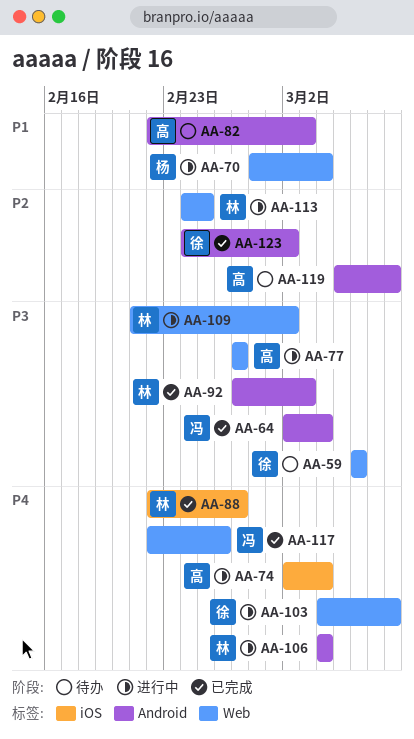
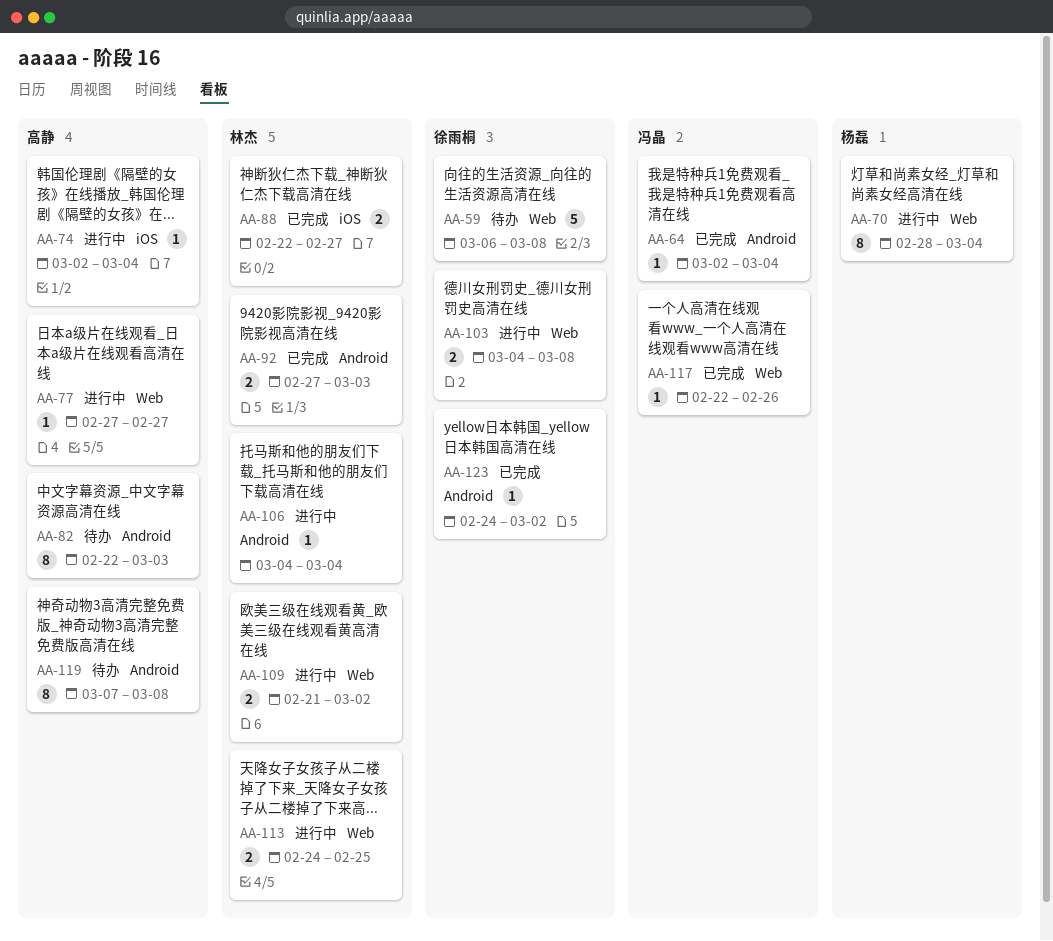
AA-59, due: Mar 6 -> Mar 8
AA-119, start: Mar 5 -> Mar 7

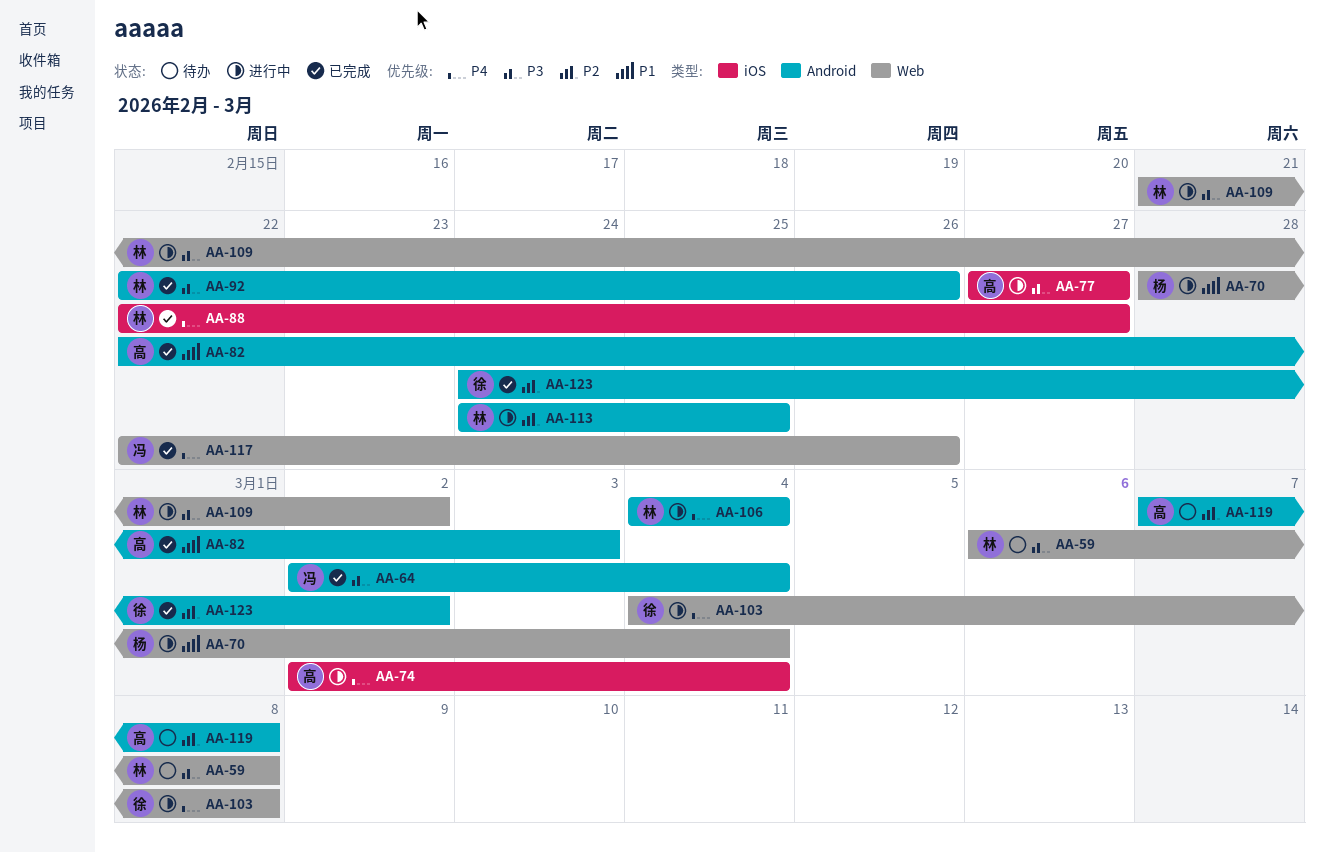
AA-59, owner: 徐雨桐 -> 林杰
AA-77, label: Web -> iOS
AA-82, status: 待办 -> 已完成
AA-92, start: Feb 27 -> Feb 22
AA-92, due: Mar 3 -> Feb 26
AA-113, label: Web -> Android

